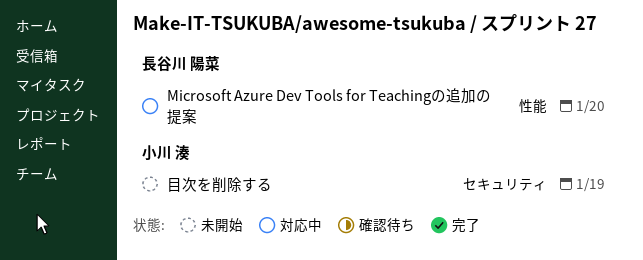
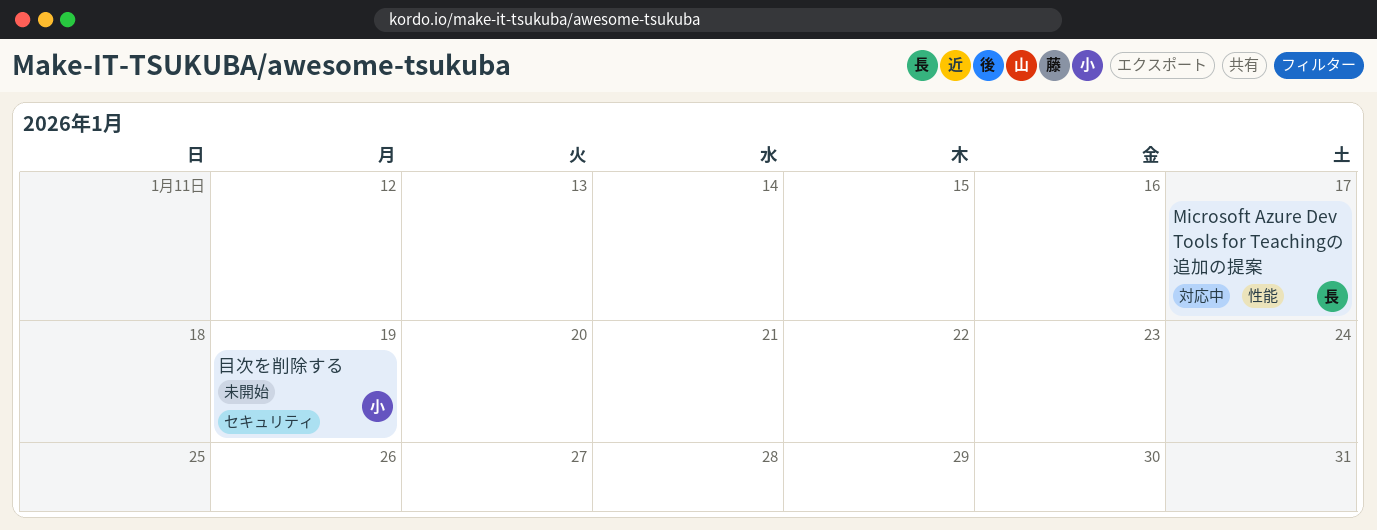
Microsoft Azure Dev Tools for Teachingの追加の提案, due: Jan 20 -> Jan 17

